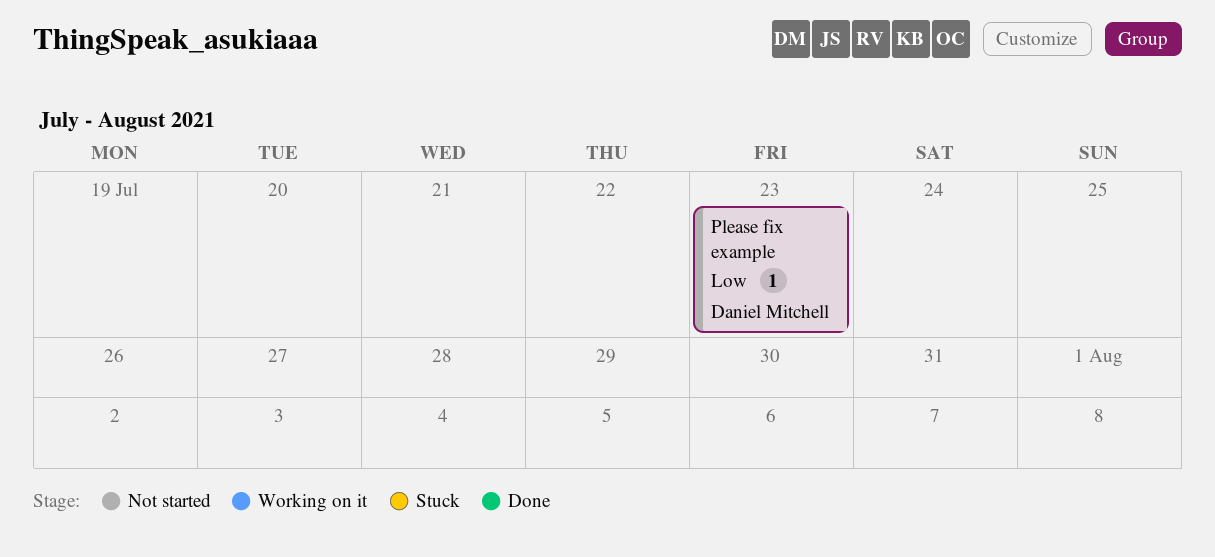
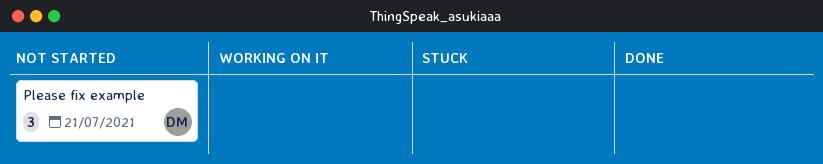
Please fix example, estimate: 1 -> 3
Please fix example, due: Jul 23 -> Jul 21

